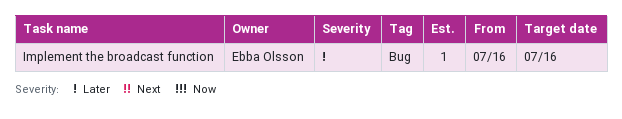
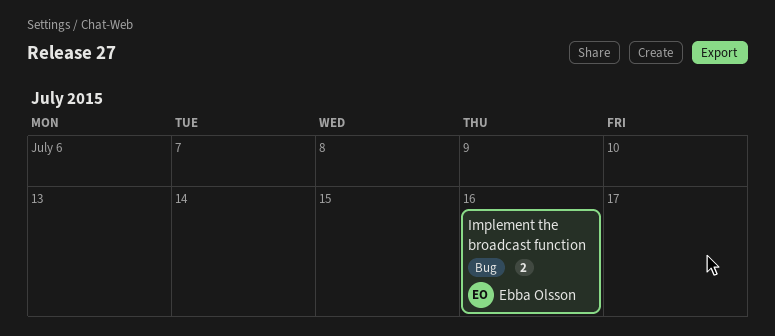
Implement the broadcast function, estimate: 1 -> 2

